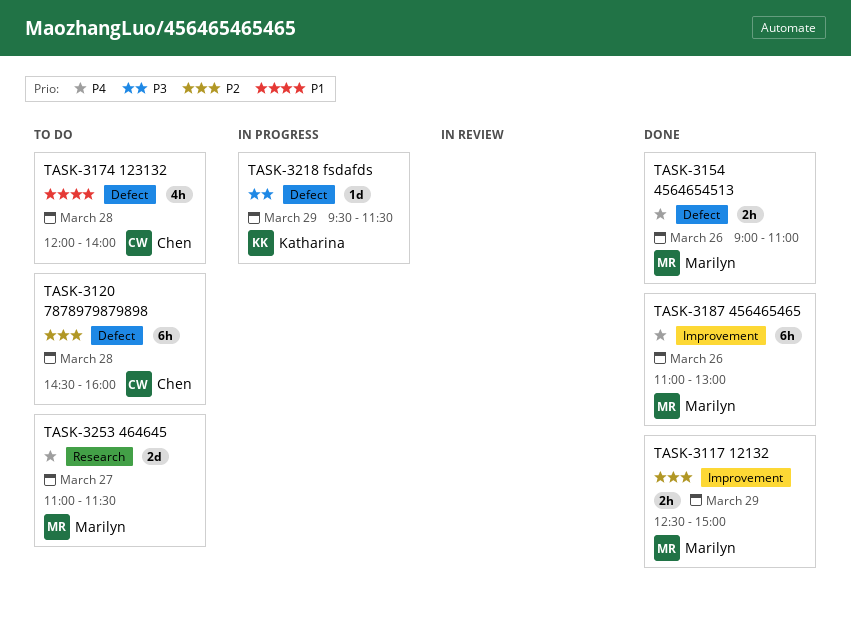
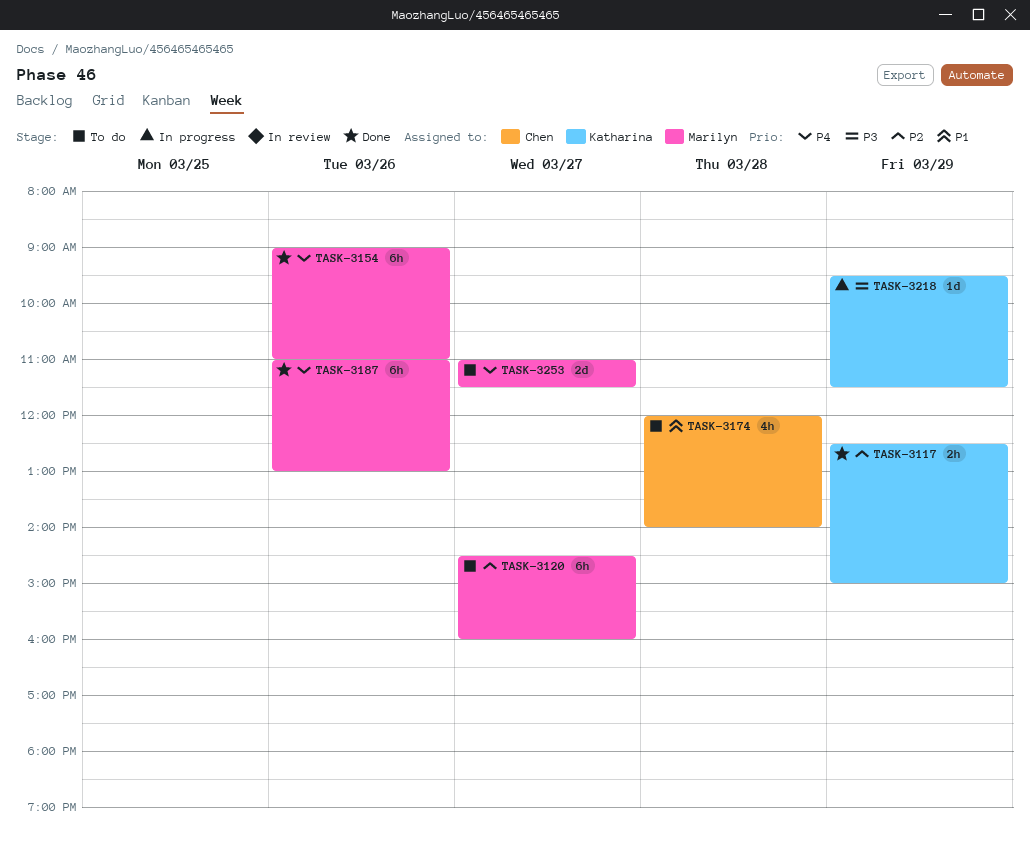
TASK-3117, owner: Marilyn -> Katharina
TASK-3120, owner: Chen -> Marilyn
TASK-3120, day: Mar 28 -> Mar 27
TASK-3154, estimate: 2h -> 6h

